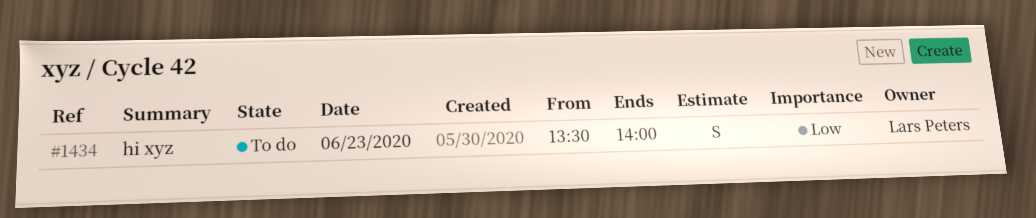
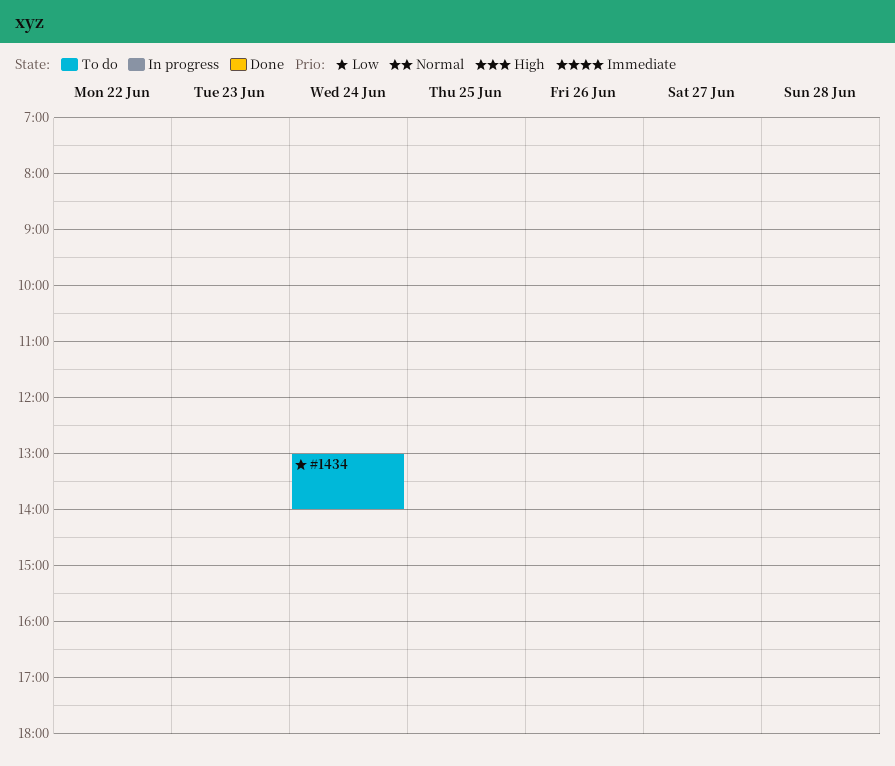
#1434, day: Jun 23 -> Jun 24
#1434, begins: 13:30 -> 13:00

